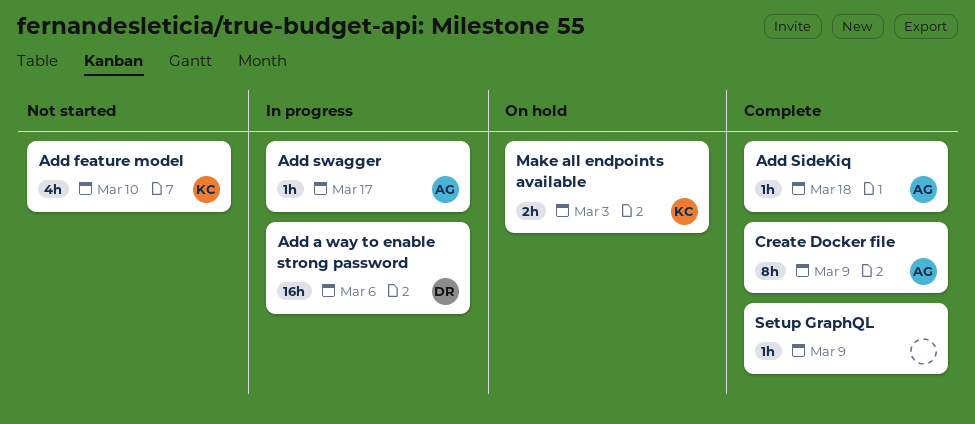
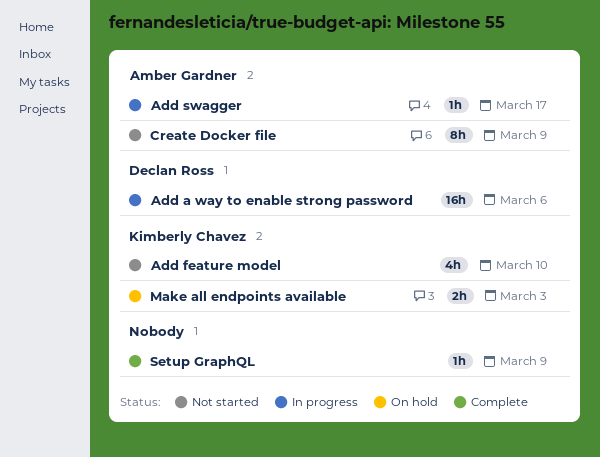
Add SideKiq: present -> none
Create Docker file, status: Complete -> Not started

